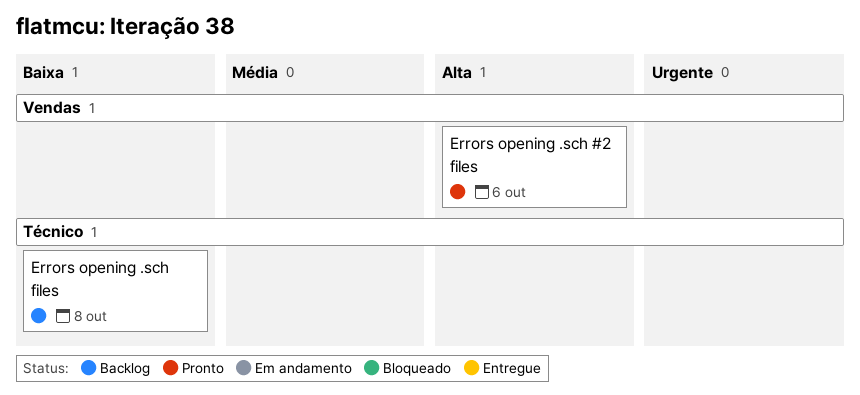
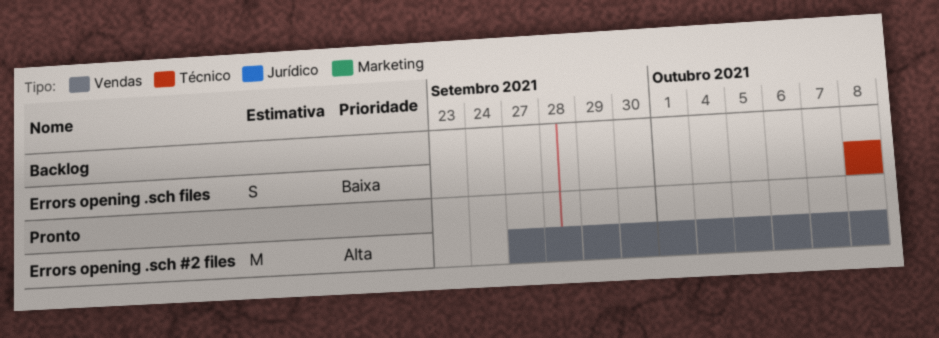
Errors opening .sch #2 files, due: Oct 6 -> Oct 8

